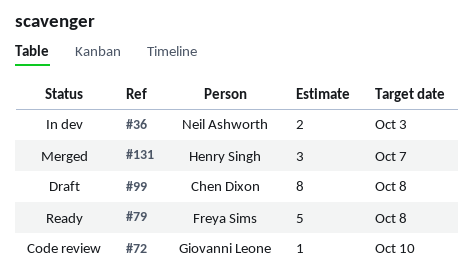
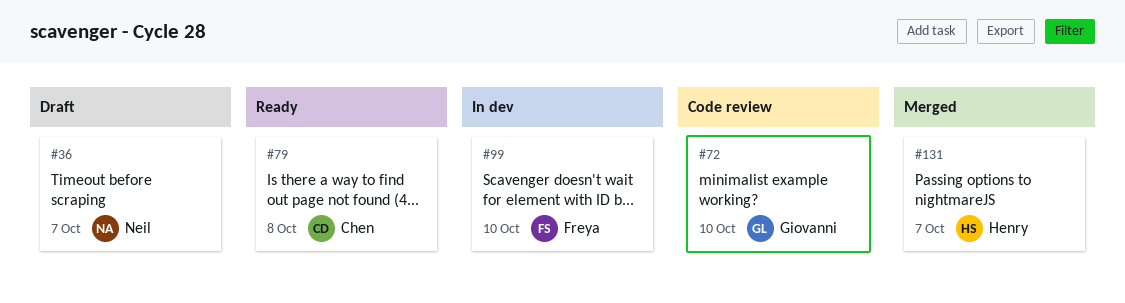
#36, status: In dev -> Draft
#36, due: Oct 3 -> Oct 7
#79, owner: Freya Sims -> Chen Dixon
#99, status: Draft -> In dev
#99, owner: Chen Dixon -> Freya Sims
#99, due: Oct 8 -> Oct 10

